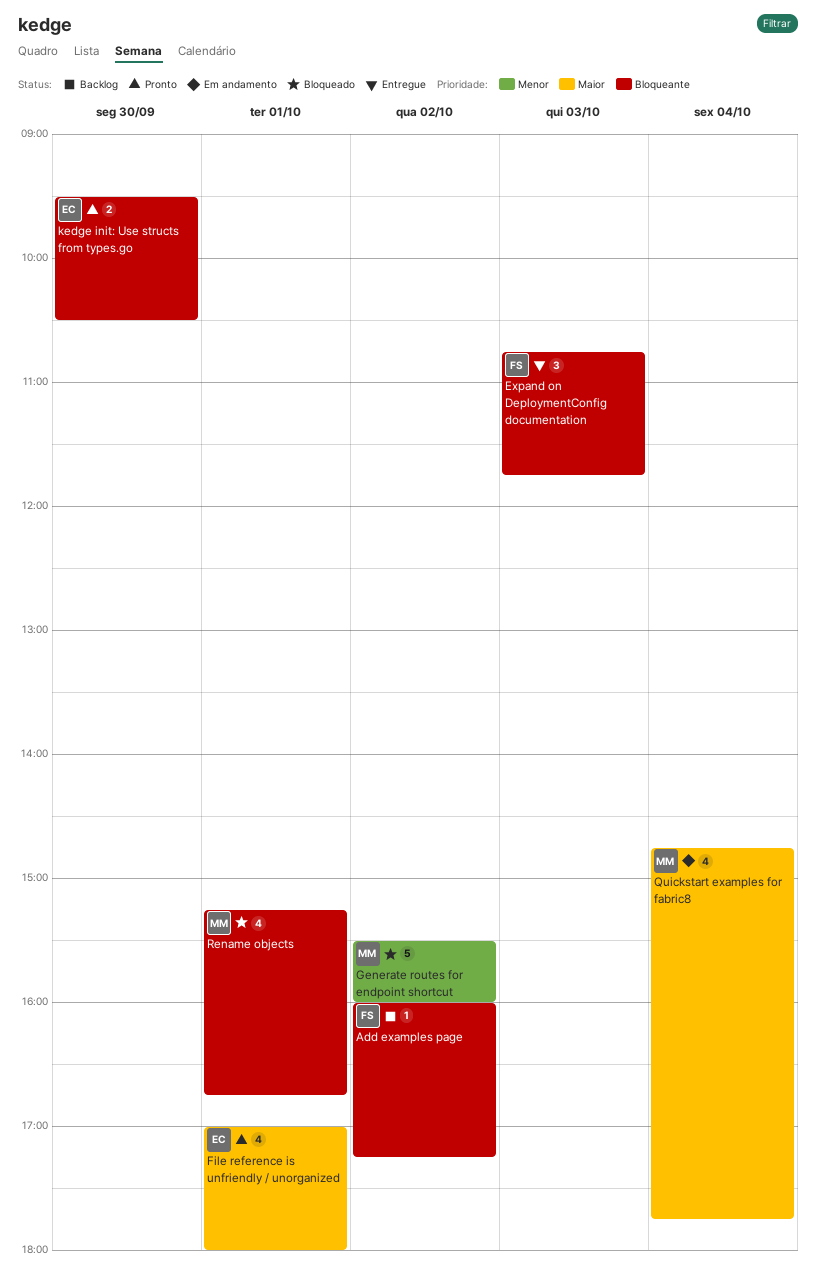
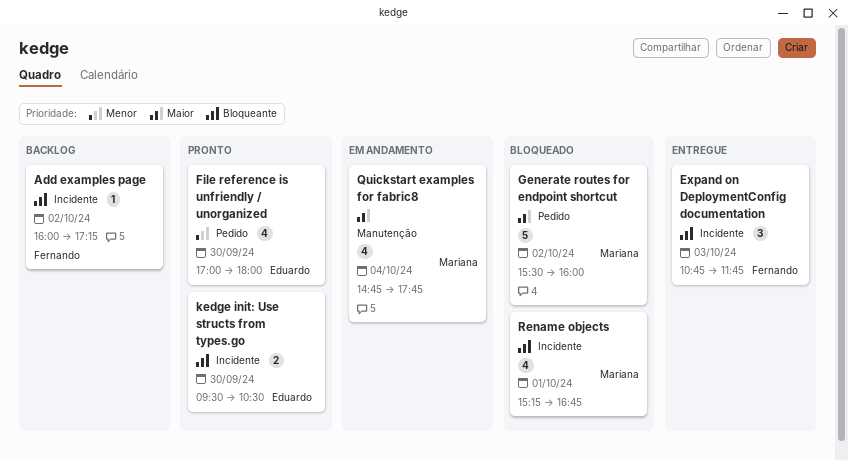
File reference is unfriendly / unorganized, priority: Maior -> Menor
File reference is unfriendly / unorganized, day: Oct 1 -> Sep 30
Generate routes for endpoint shortcut, priority: Menor -> Maior

